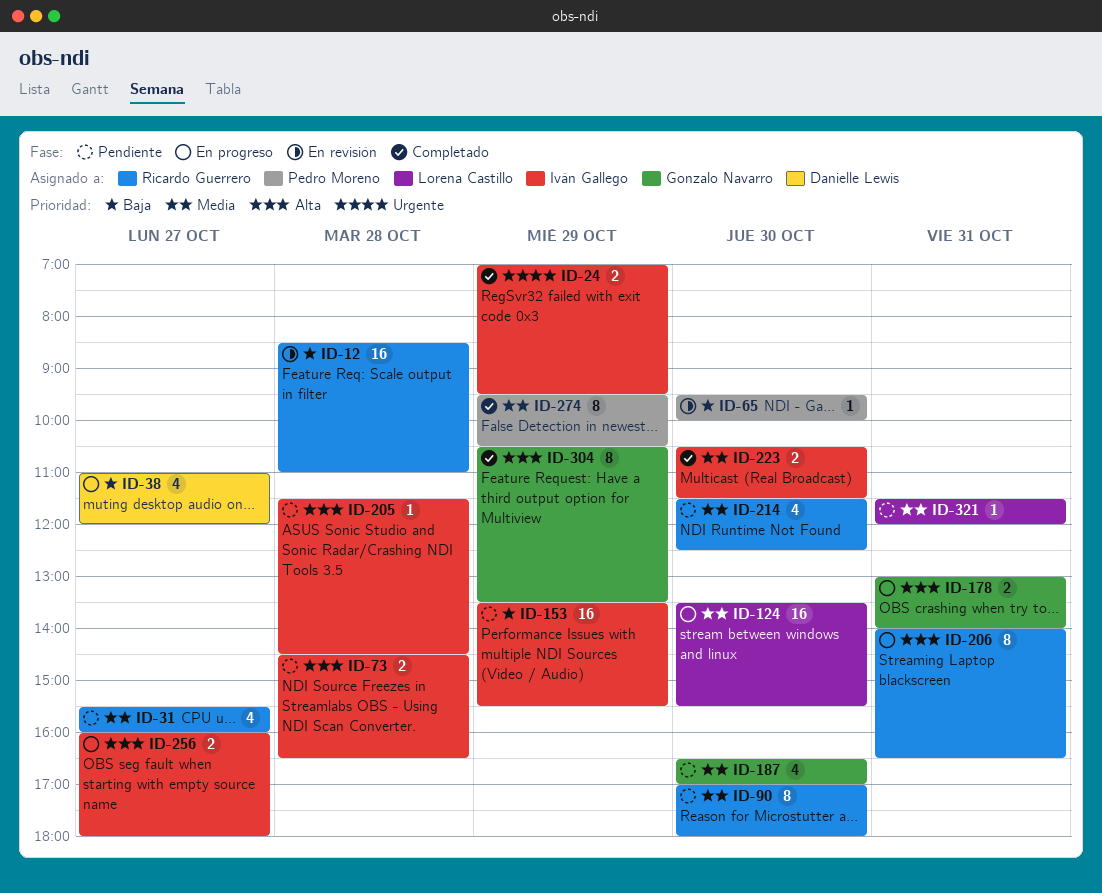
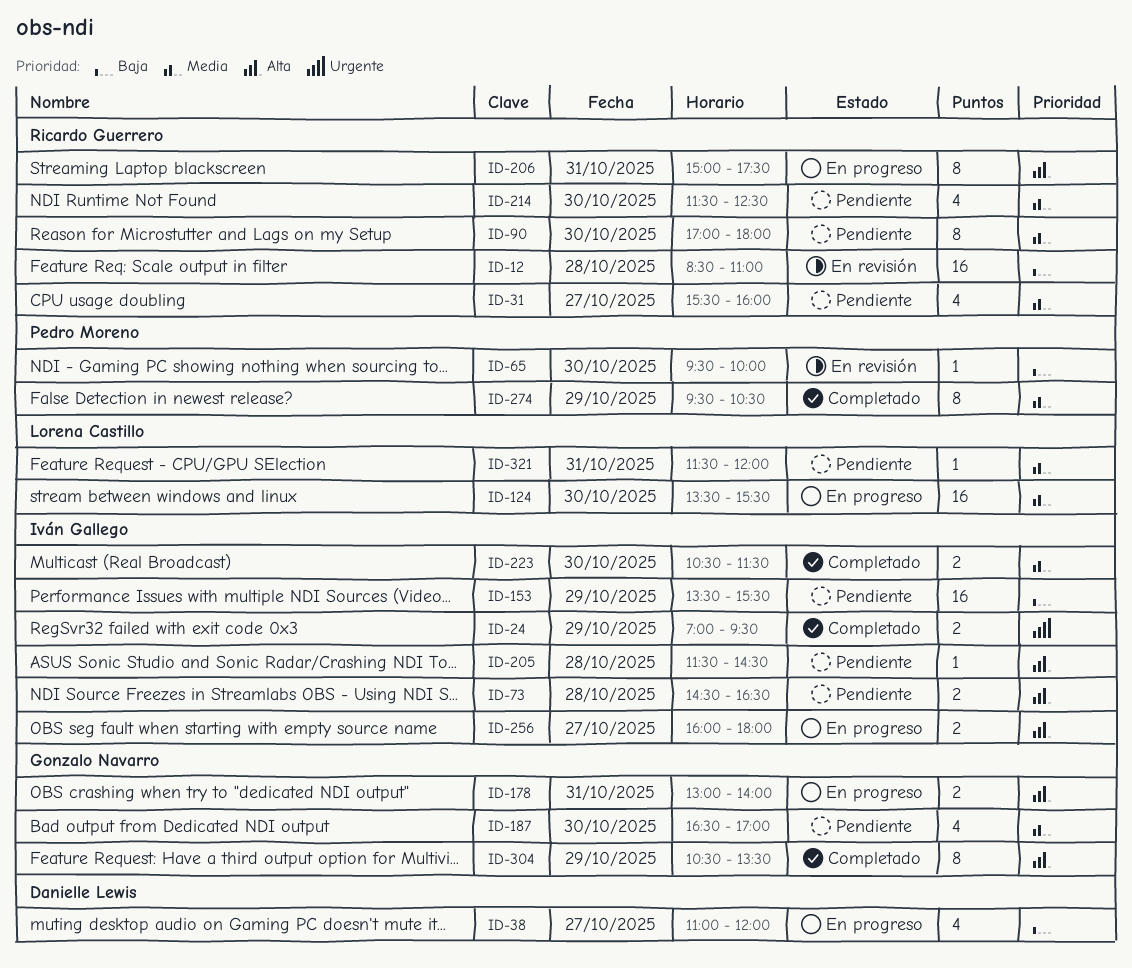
ID-206, begins: 14:00 -> 15:00
ID-206, ends: 16:30 -> 17:30

